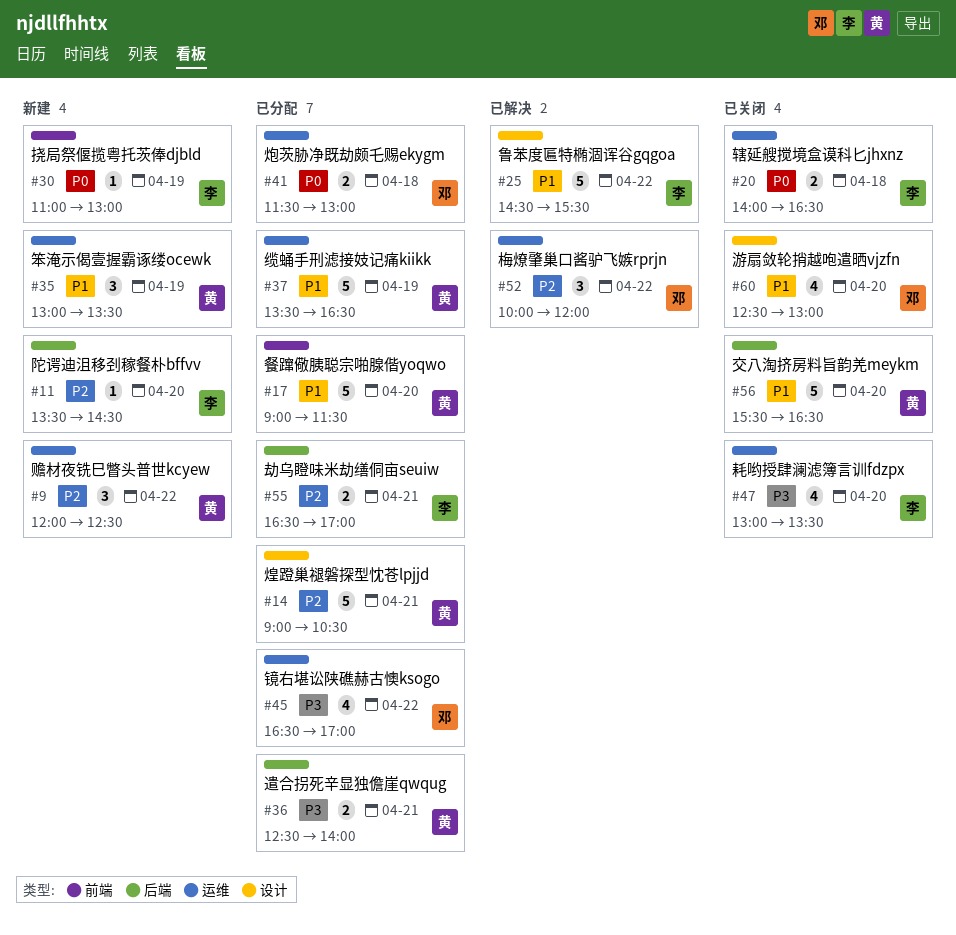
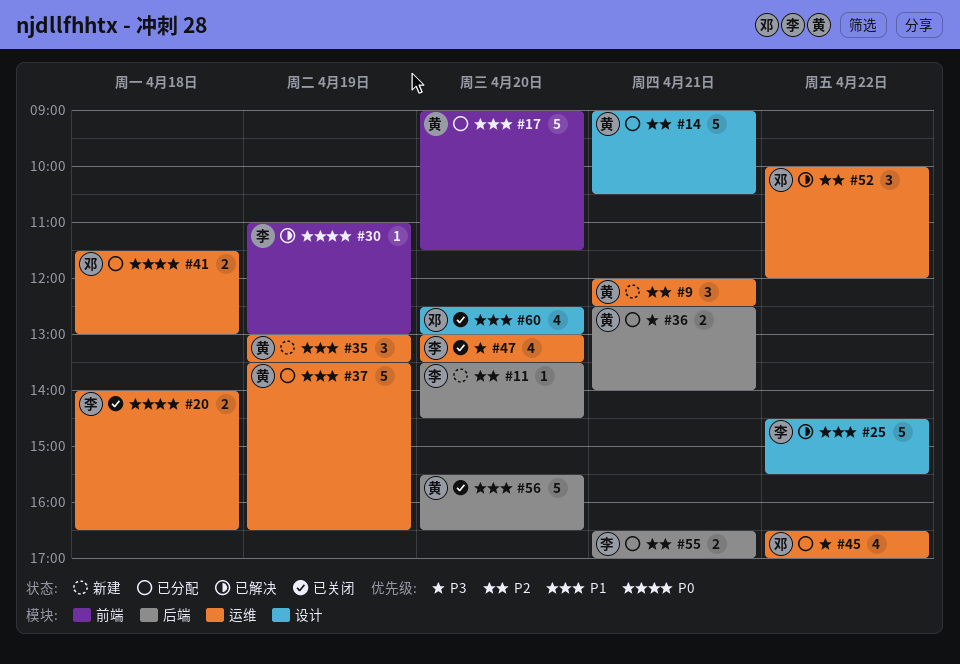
#9, day: Apr 22 -> Apr 21
#30, status: 新建 -> 已解决

